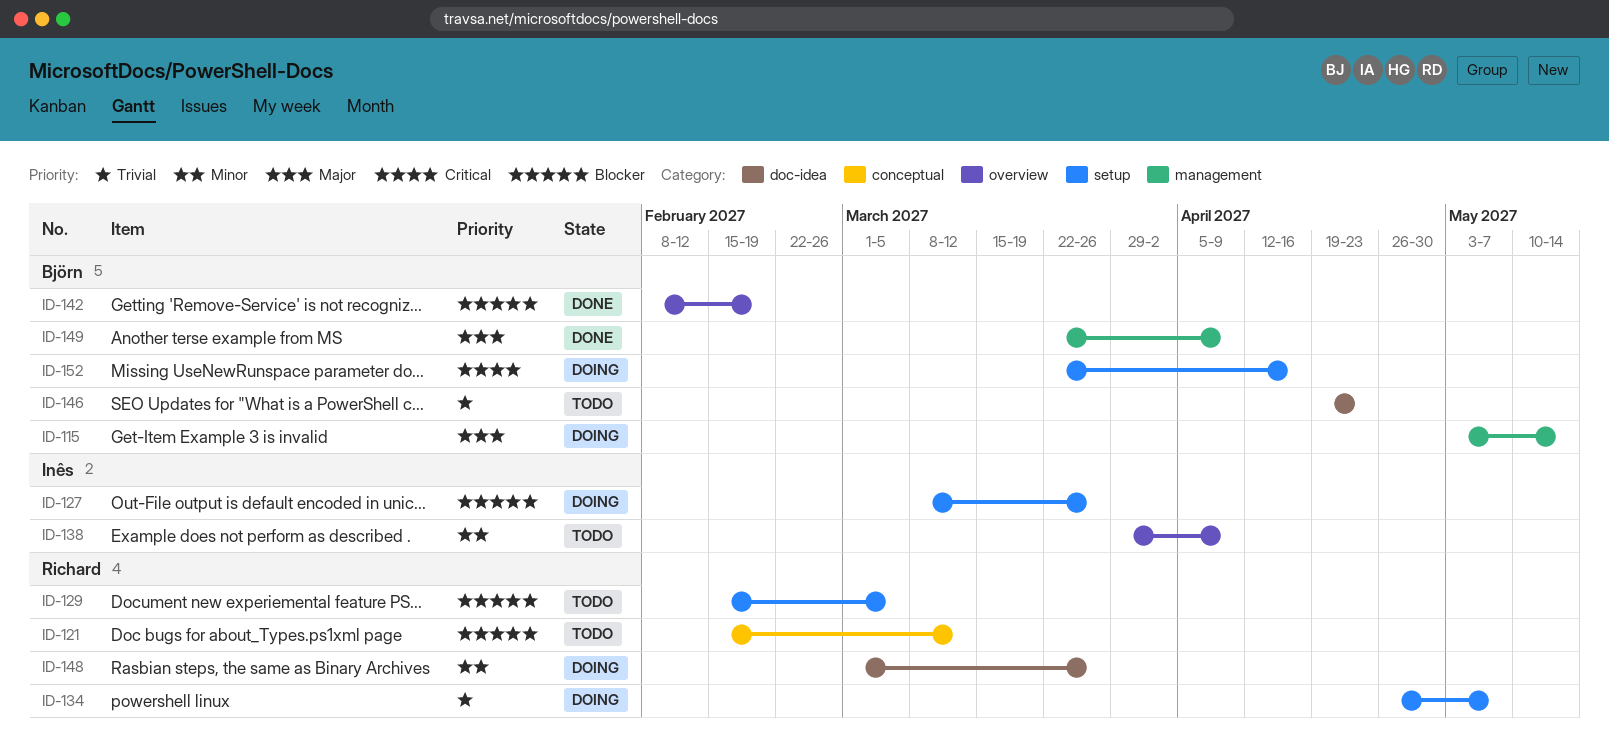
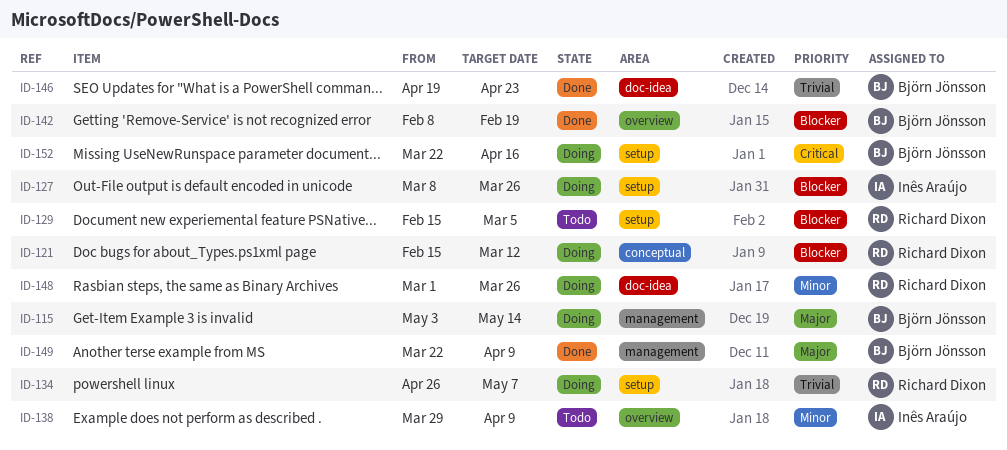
ID-121, status: Todo -> Doing
ID-146, status: Todo -> Done

